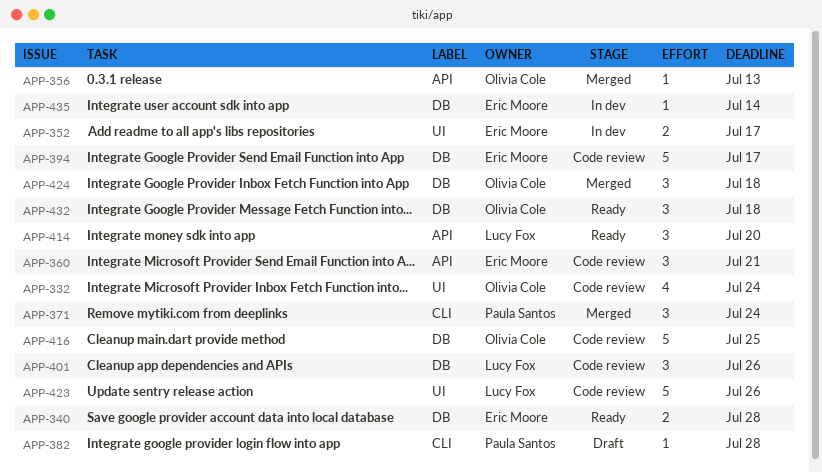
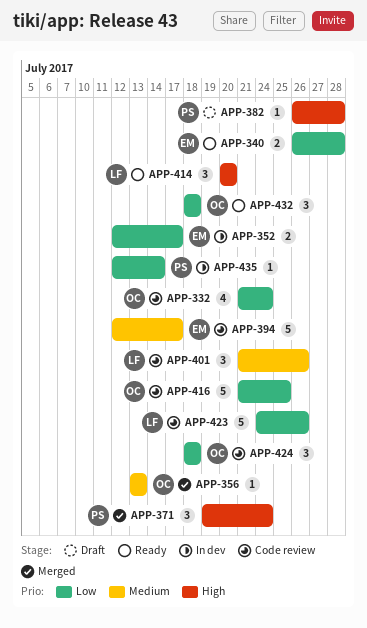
APP-360: present -> none
APP-424, status: Merged -> Code review
APP-435, owner: Eric Moore -> Paula Santos

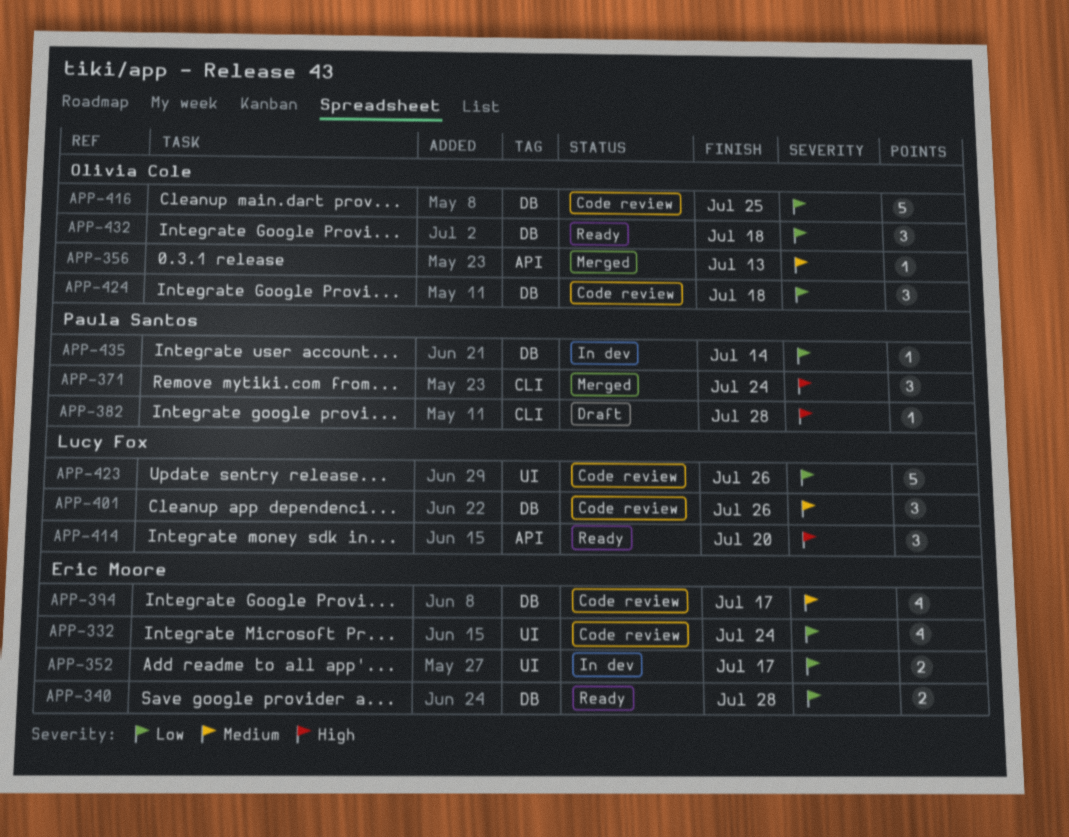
APP-332, owner: Olivia Cole -> Eric Moore
APP-394, estimate: 5 -> 4

